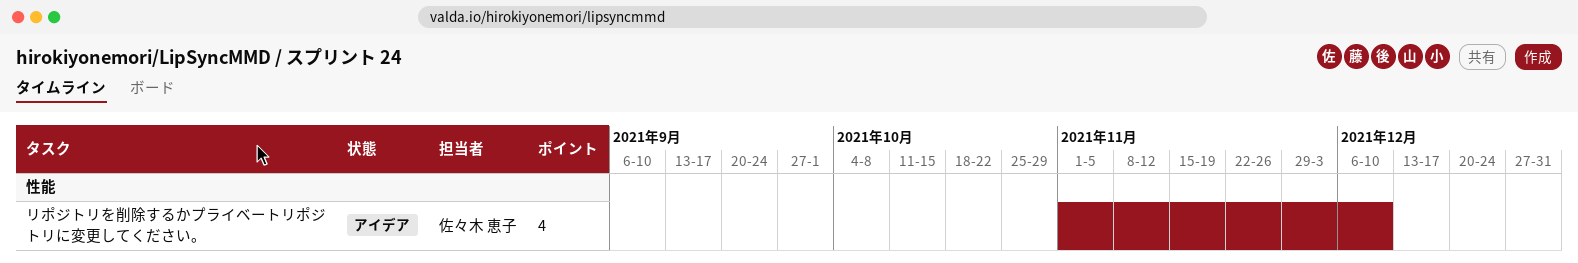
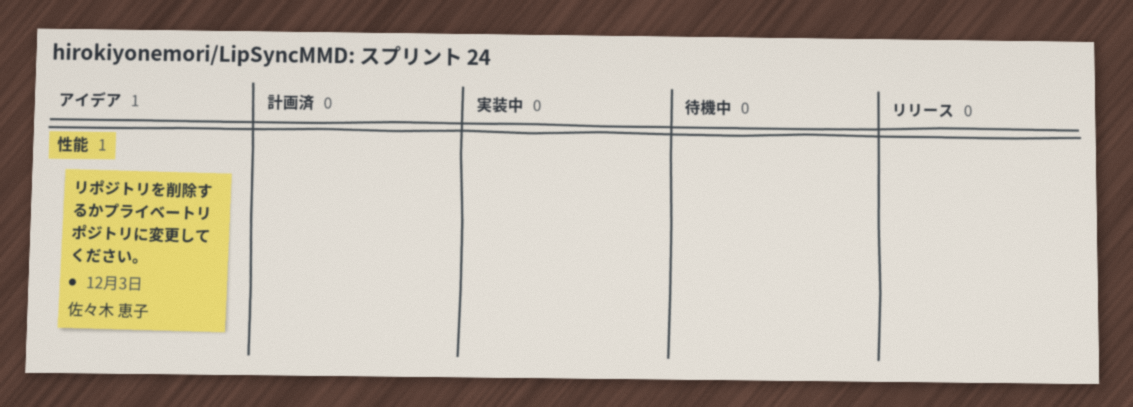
リポジトリを削除するかプライベートリポジトリに変更してください。, estimate: 4 -> 1
リポジトリを削除するかプライベートリポジトリに変更してください。, due: Dec 10 -> Dec 3

